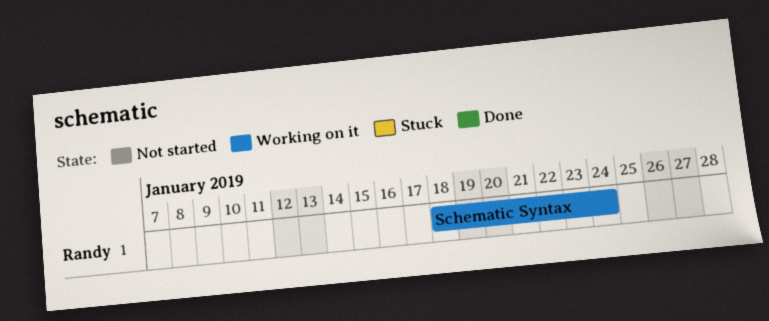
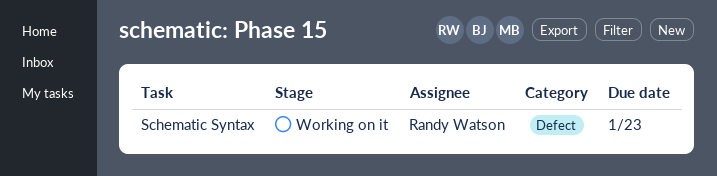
Schematic Syntax, due: Jan 24 -> Jan 23

